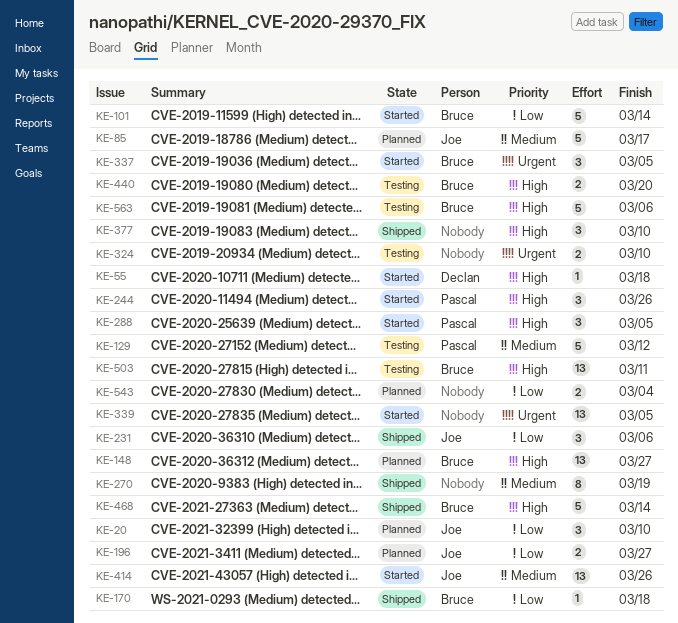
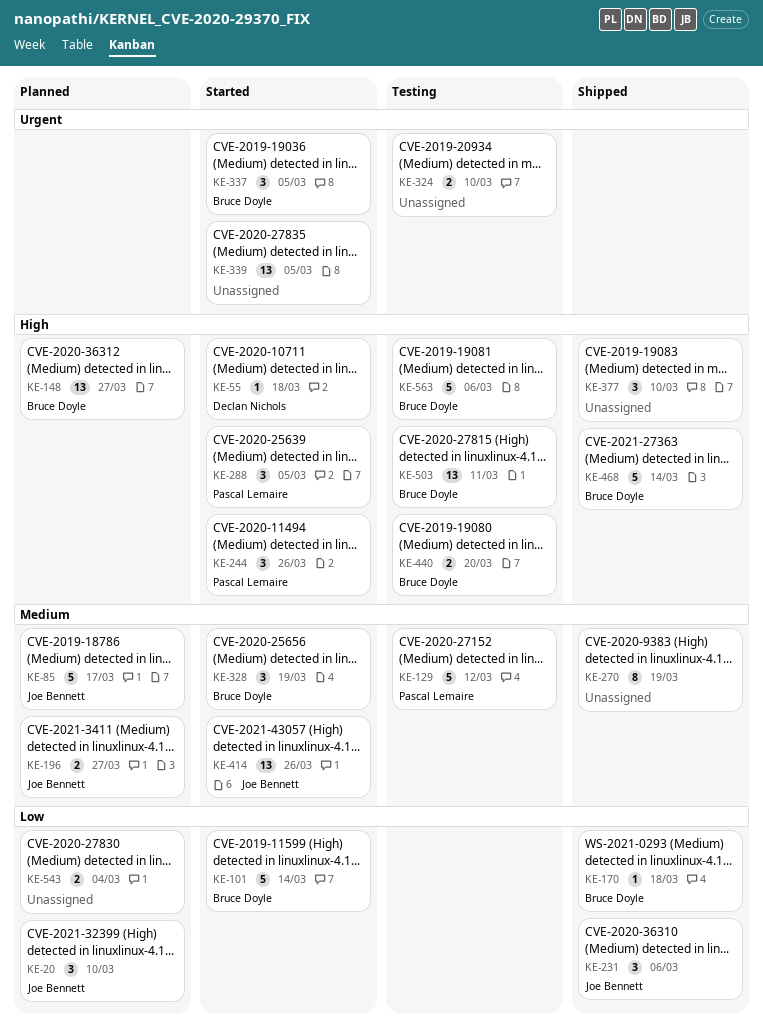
KE-196, priority: Low -> Medium
KE-328: none -> present

